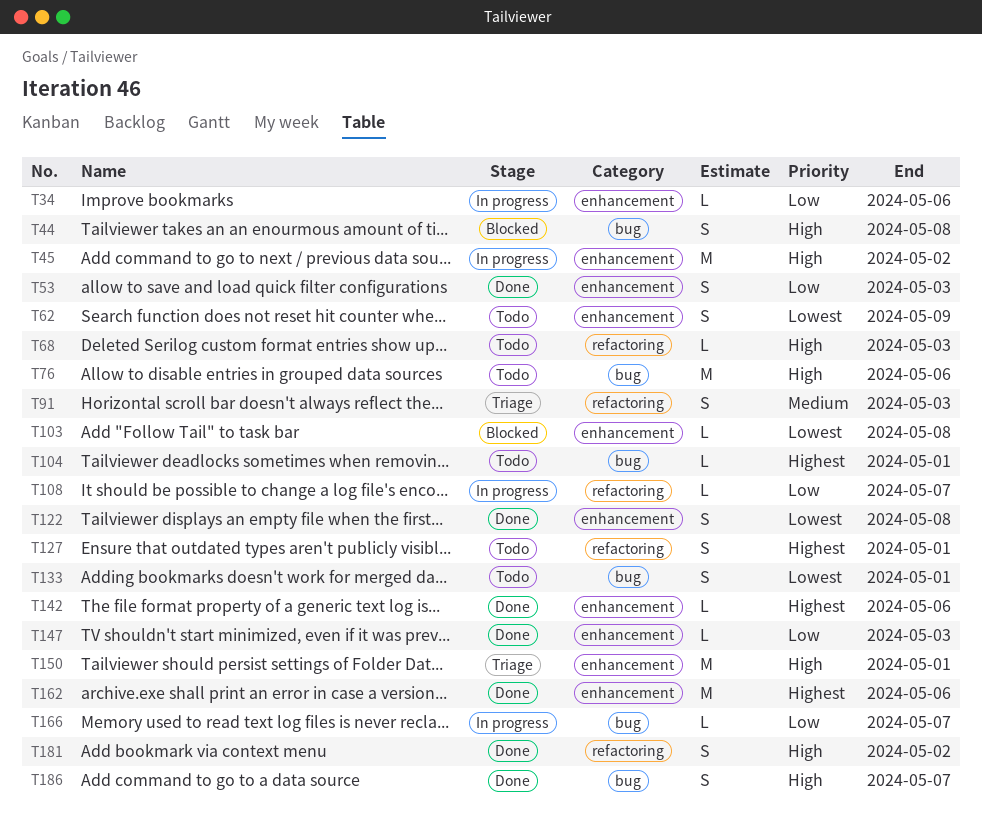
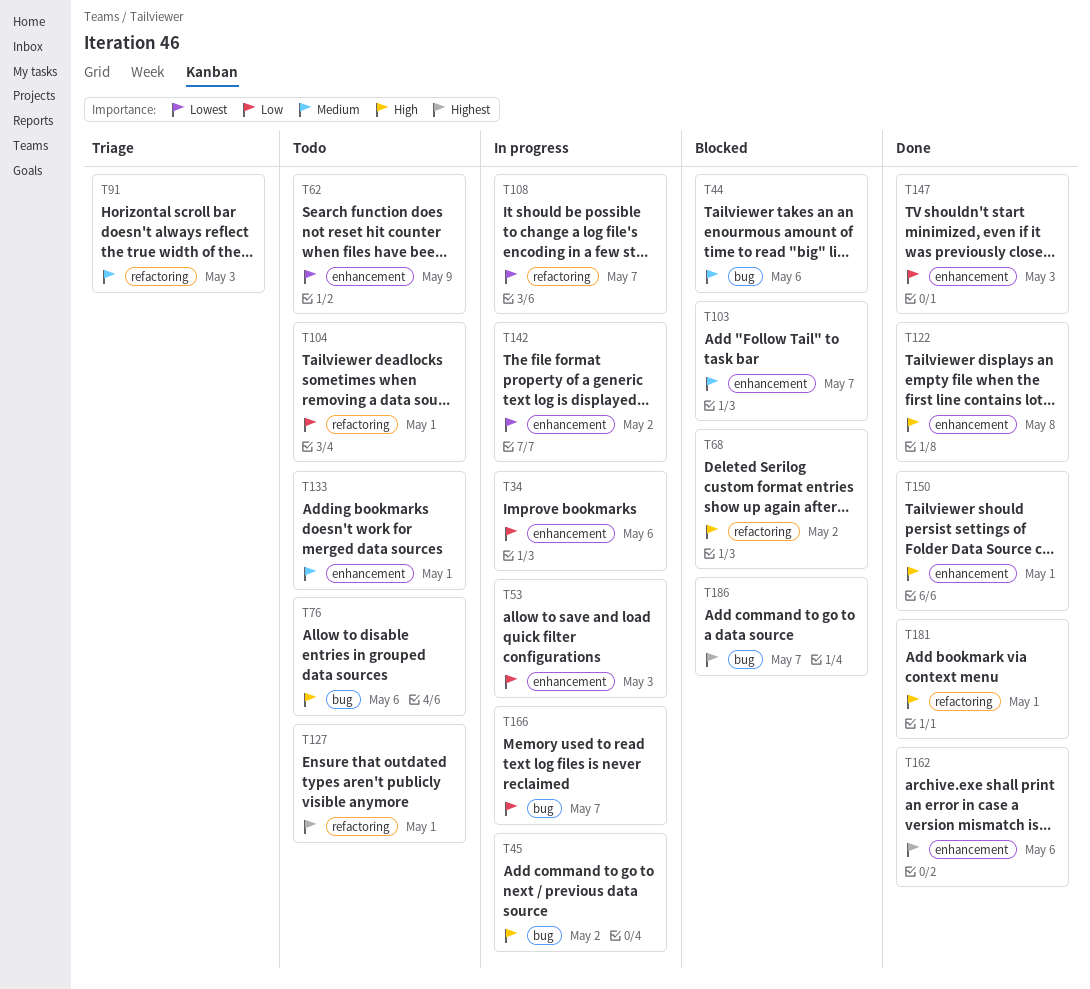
T44, priority: High -> Medium
T44, due: May 8 -> May 6
T45, label: enhancement -> bug
T53, status: Done -> In progress
T68, status: Todo -> Blocked
T68, due: May 3 -> May 2
T103, priority: Lowest -> Medium
T103, due: May 8 -> May 7
T104, priority: Highest -> Low
T104, label: bug -> refactoring
T108, priority: Low -> Lowest
T122, priority: Lowest -> High
T133, priority: Lowest -> Medium
T133, label: bug -> enhancement
T142, status: Done -> In progress
T142, priority: Highest -> Lowest
T142, due: May 6 -> May 2
T150, status: Triage -> Done
T181, due: May 2 -> May 1
T186, status: Done -> Blocked
T186, priority: High -> Highest

